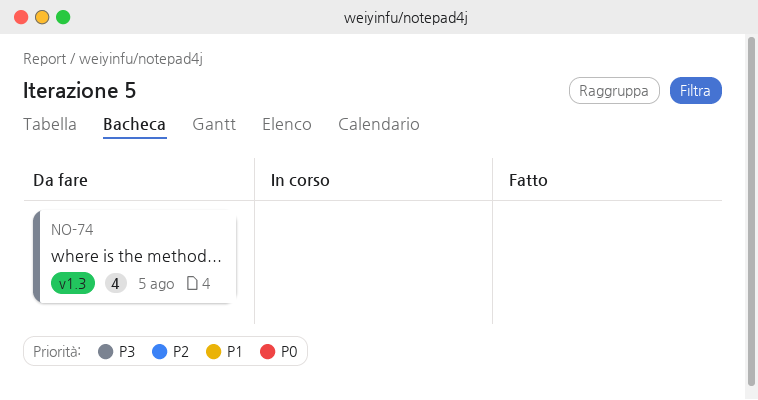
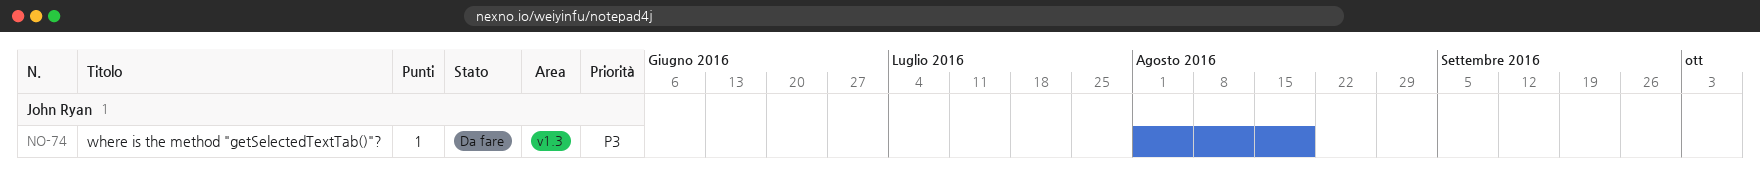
NO-74, estimate: 4 -> 1
NO-74, due: Aug 5 -> Aug 19

